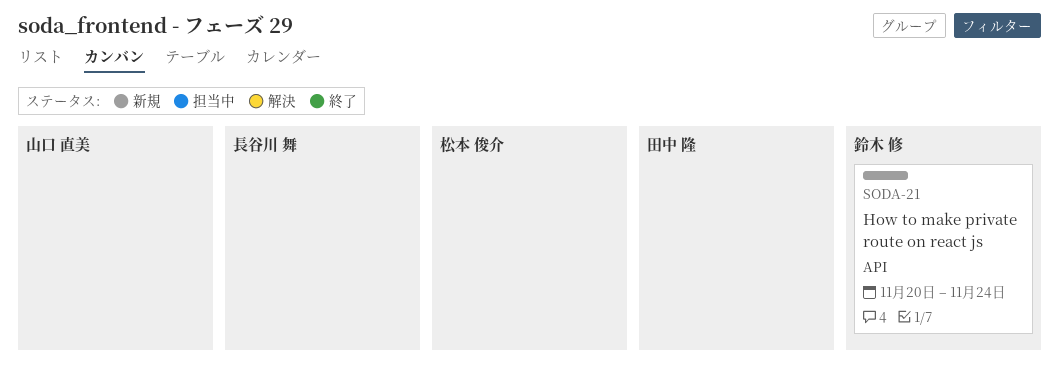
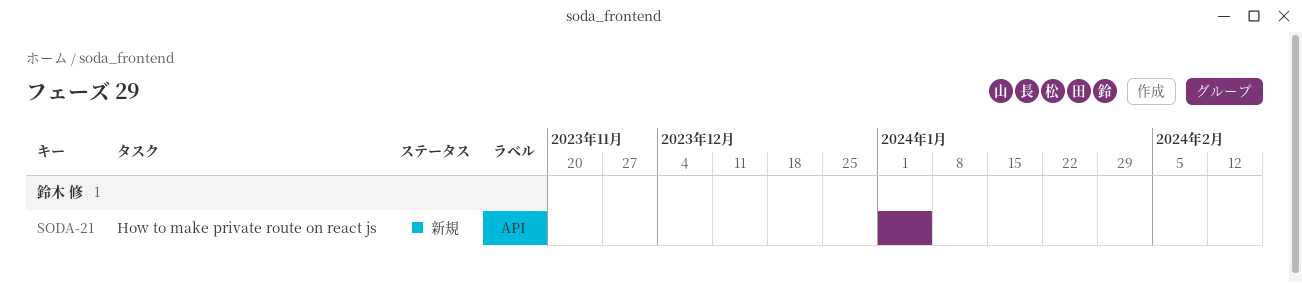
SODA-21, start: Nov 20 -> Jan 1
SODA-21, due: Nov 24 -> Jan 5

